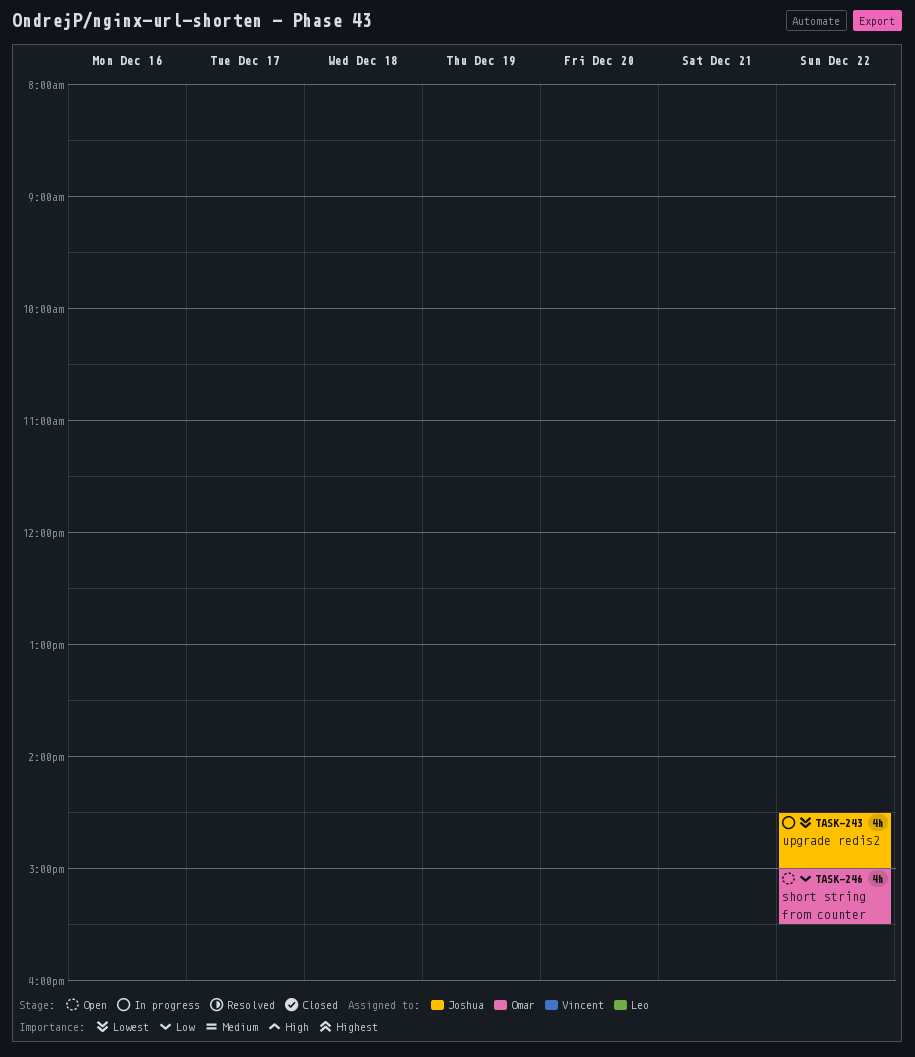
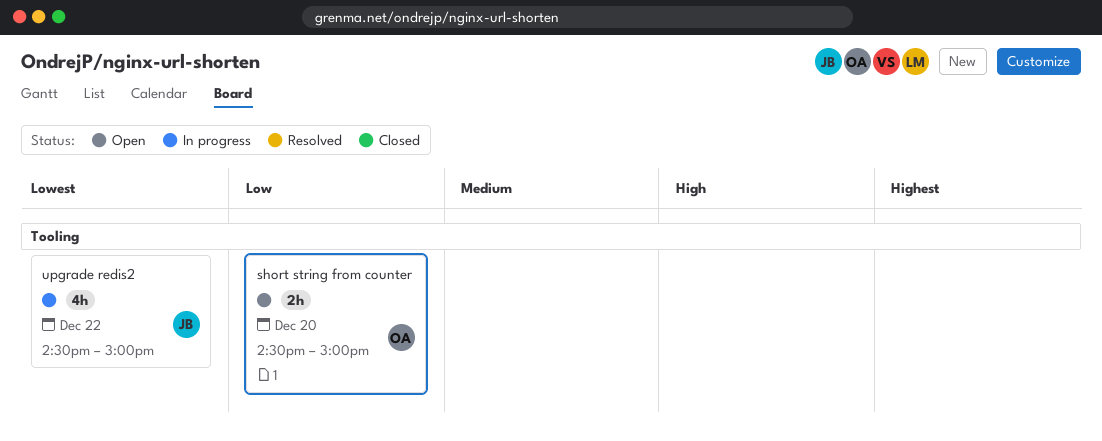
short string from counter, estimate: 4h -> 2h
short string from counter, day: Dec 22 -> Dec 20
short string from counter, begins: 15:00 -> 14:30
short string from counter, ends: 15:30 -> 15:00

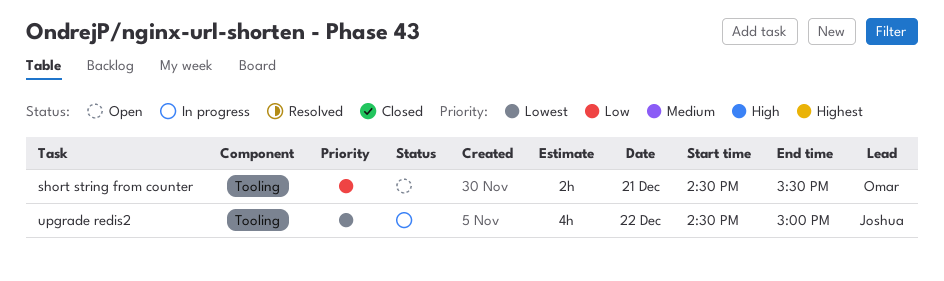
short string from counter, day: Dec 20 -> Dec 21
short string from counter, ends: 15:00 -> 15:30

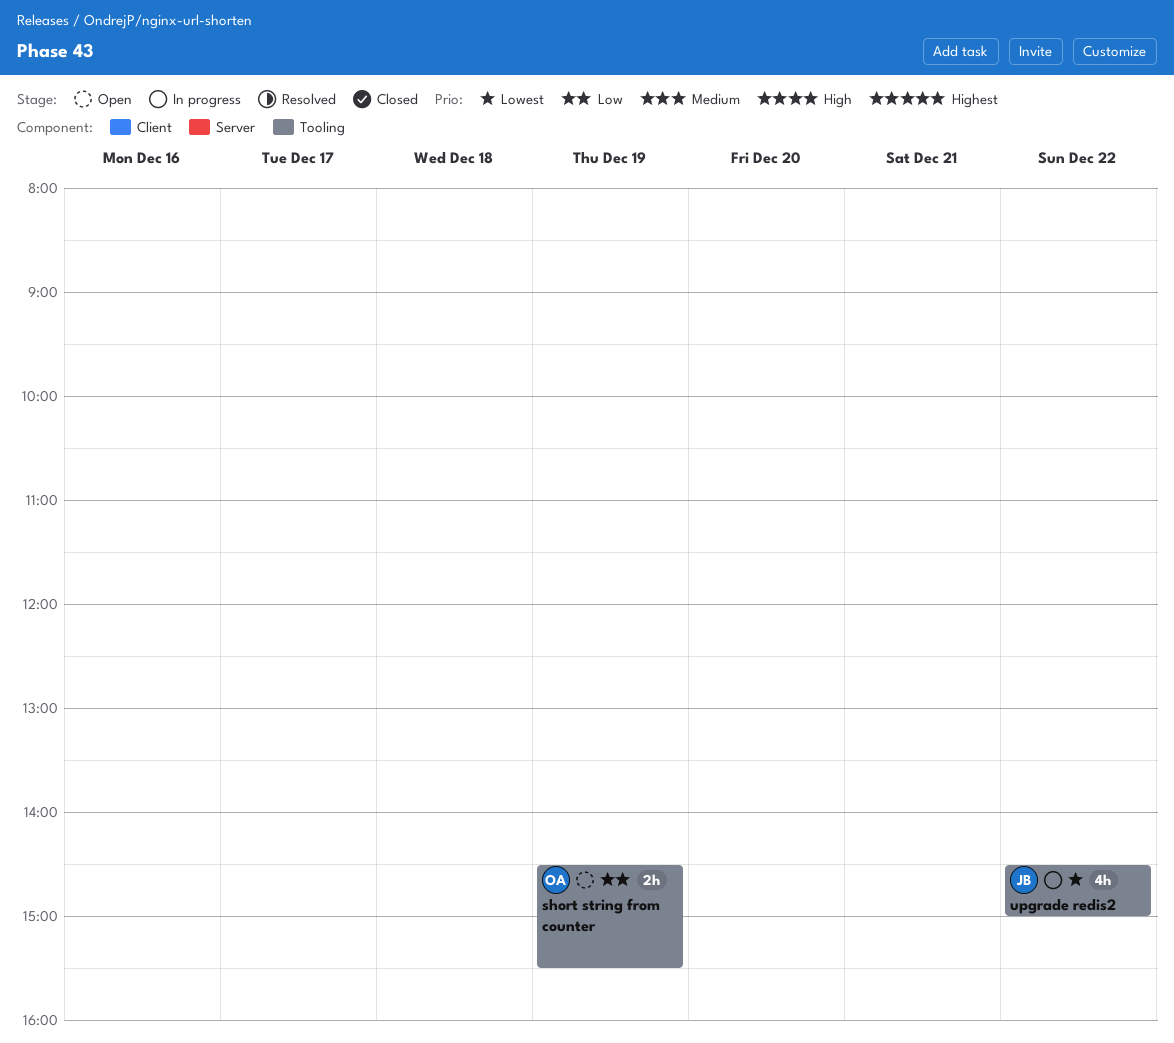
short string from counter, day: Dec 21 -> Dec 19

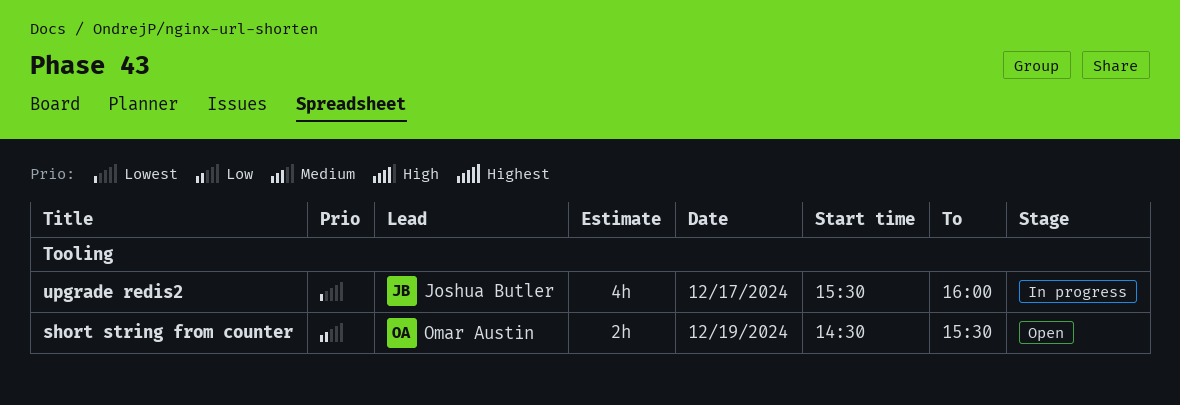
upgrade redis2, day: Dec 22 -> Dec 17
upgrade redis2, begins: 14:30 -> 15:30
upgrade redis2, ends: 15:00 -> 16:00

